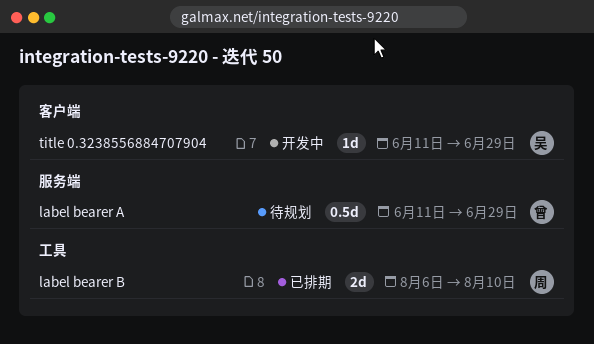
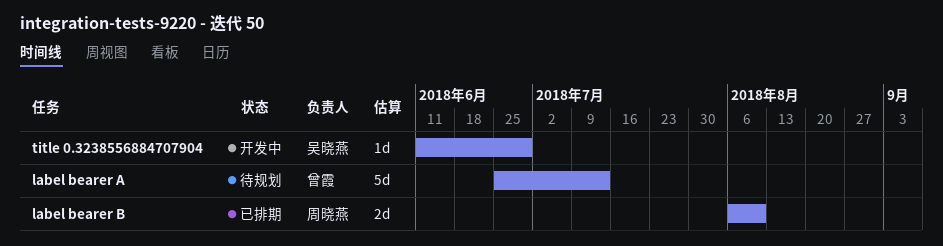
label bearer A, estimate: 0.5d -> 5d
label bearer A, start: Jun 11 -> Jun 25
label bearer A, due: Jun 29 -> Jul 13

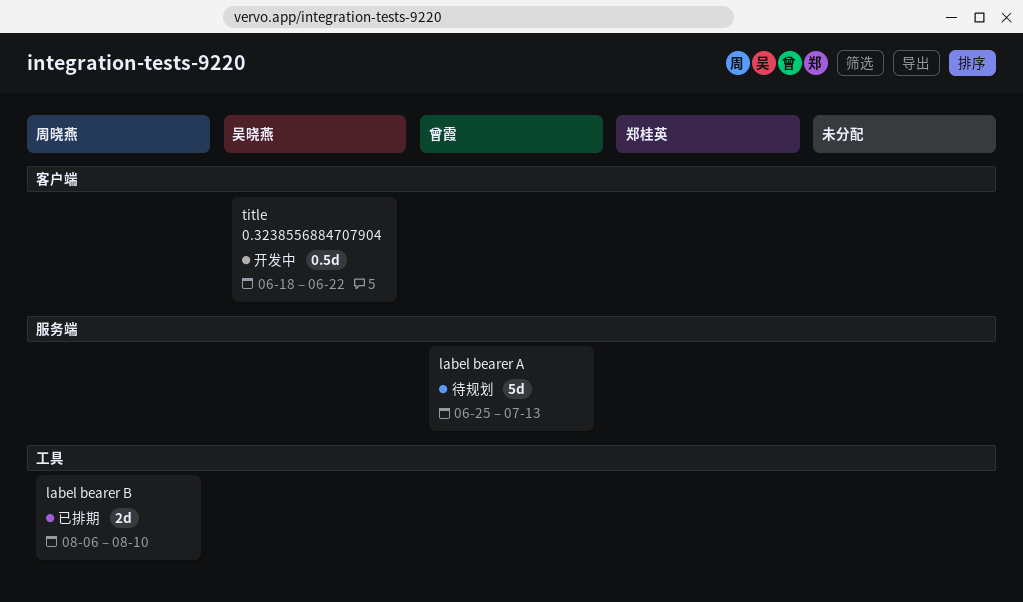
title 0.3238556884707904, estimate: 1d -> 0.5d
title 0.3238556884707904, start: Jun 11 -> Jun 18
title 0.3238556884707904, due: Jun 29 -> Jun 22

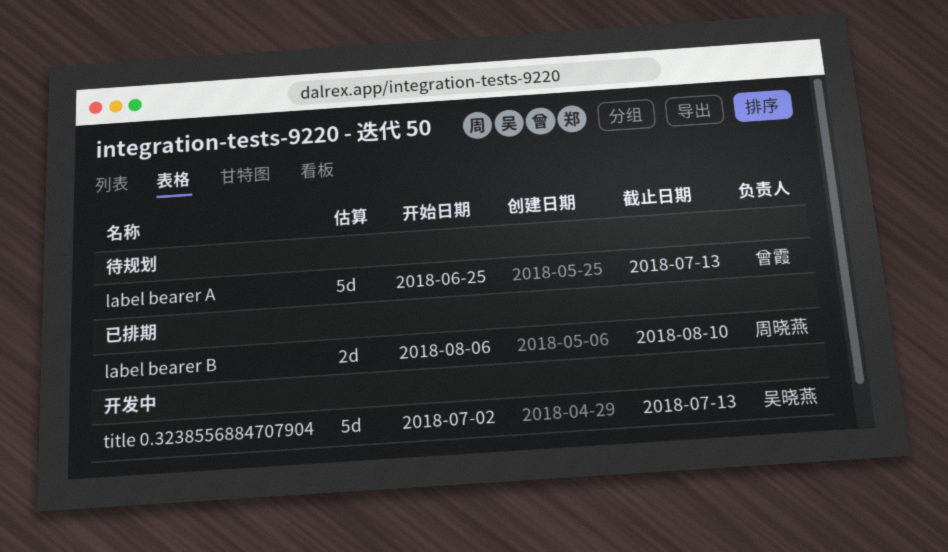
title 0.3238556884707904, estimate: 0.5d -> 5d
title 0.3238556884707904, start: Jun 18 -> Jul 2
title 0.3238556884707904, due: Jun 22 -> Jul 13

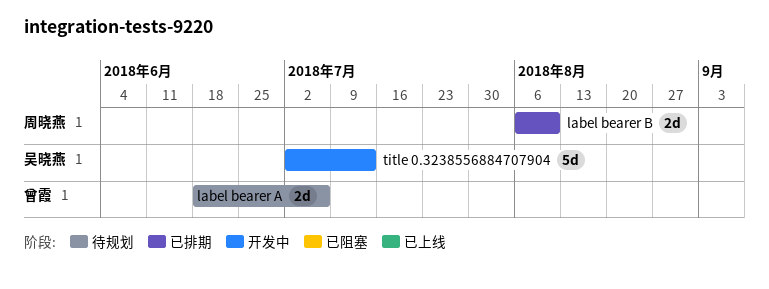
label bearer A, estimate: 5d -> 2d
label bearer A, start: Jun 25 -> Jun 18
label bearer A, due: Jul 13 -> Jul 6

